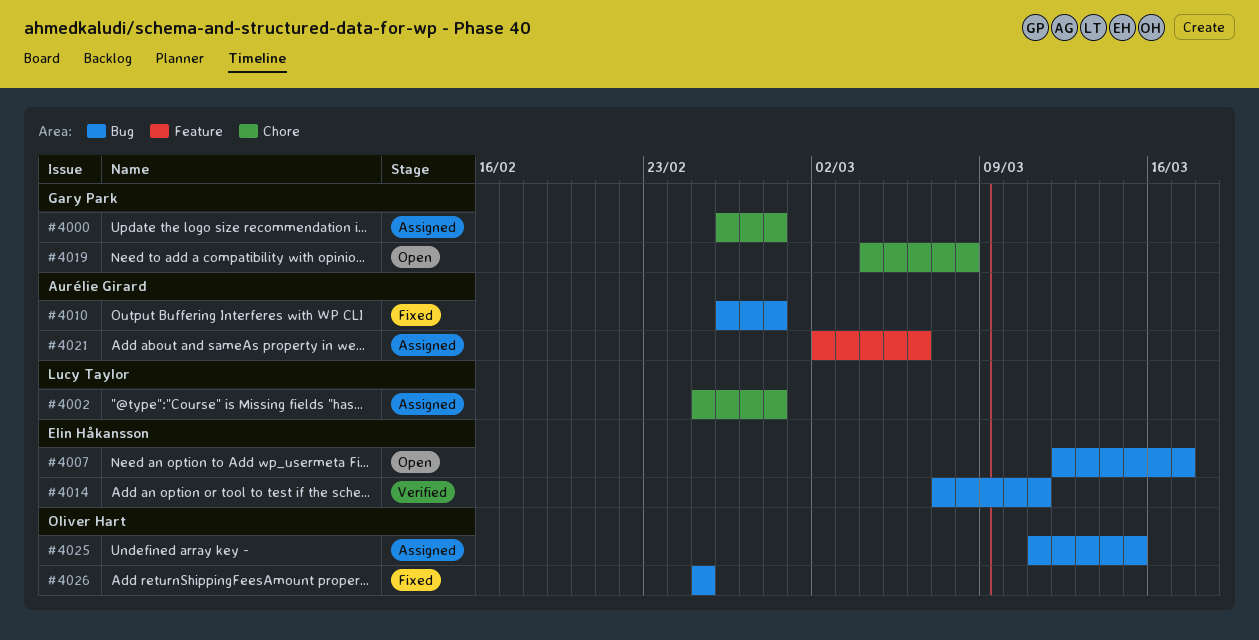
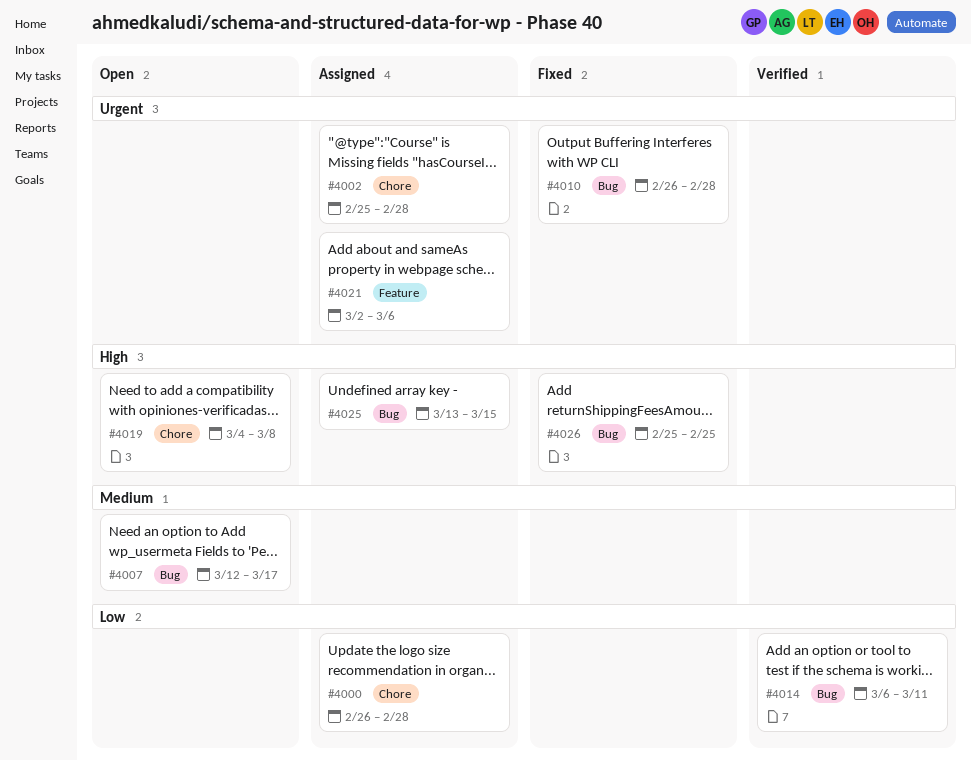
#4014, start: Mar 7 -> Mar 6
#4025, start: Mar 11 -> Mar 13

